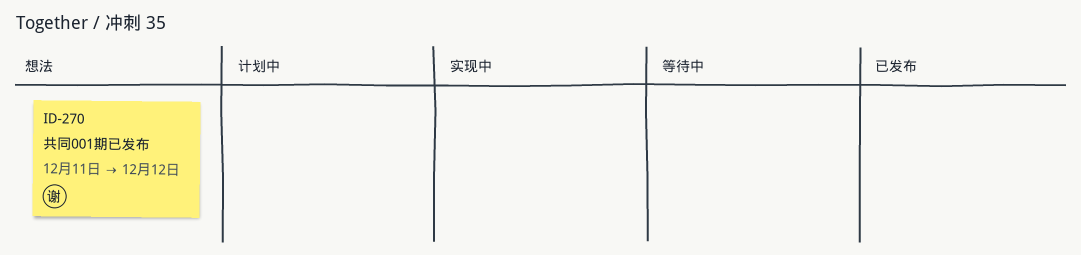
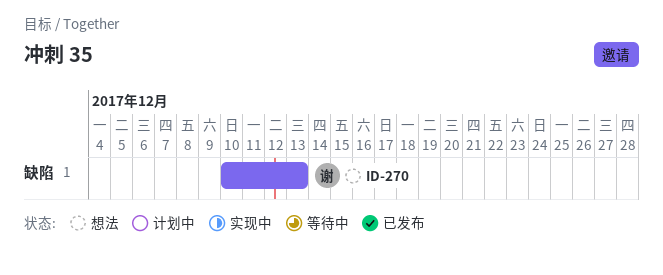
ID-270, start: Dec 11 -> Dec 10
ID-270, due: Dec 12 -> Dec 13

